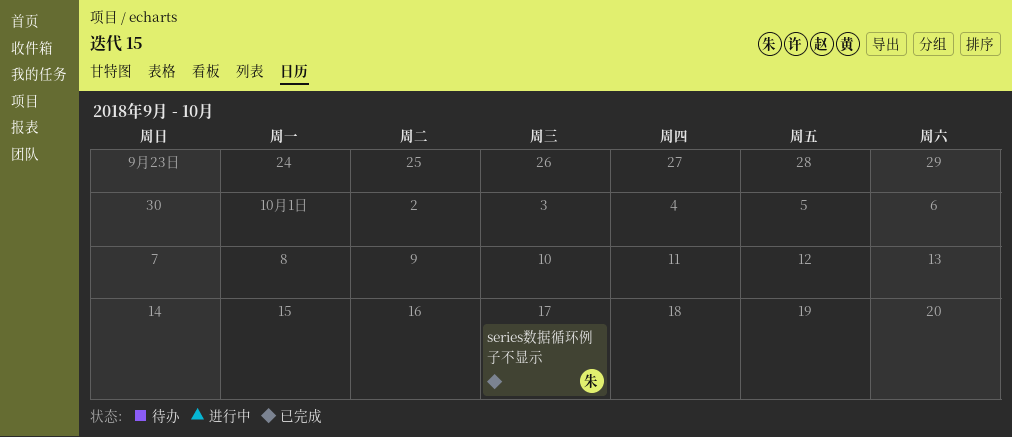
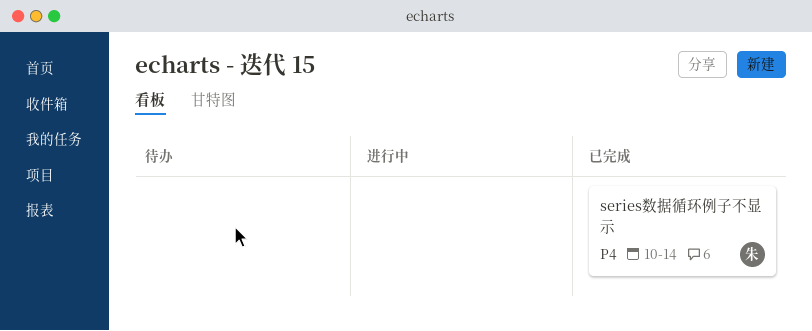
series数据循环例子不显示, due: Oct 17 -> Oct 14

